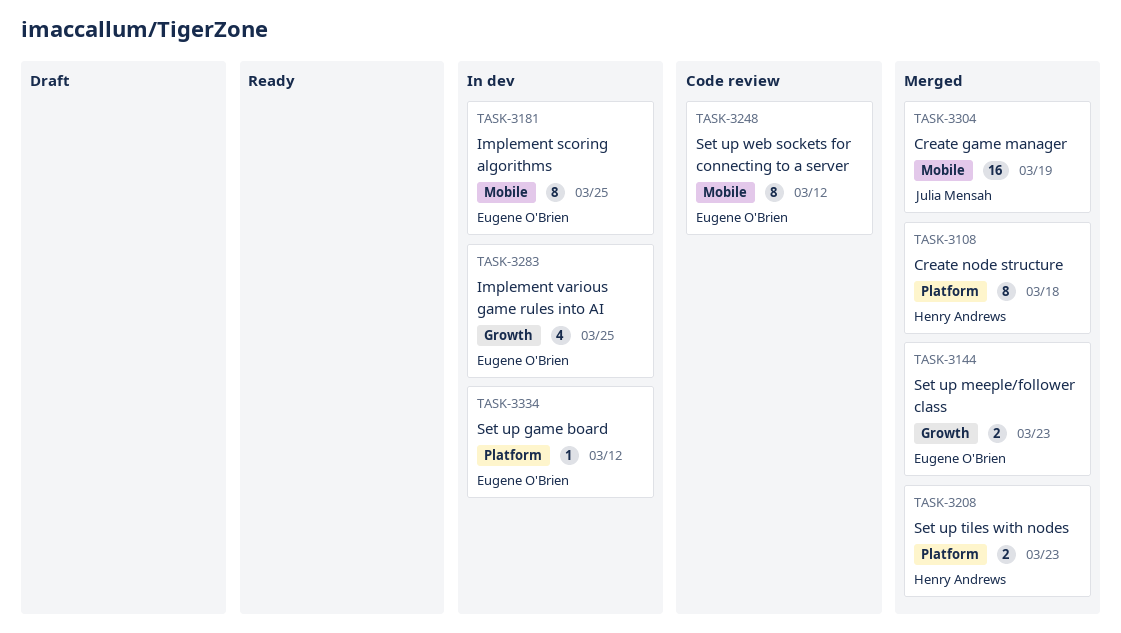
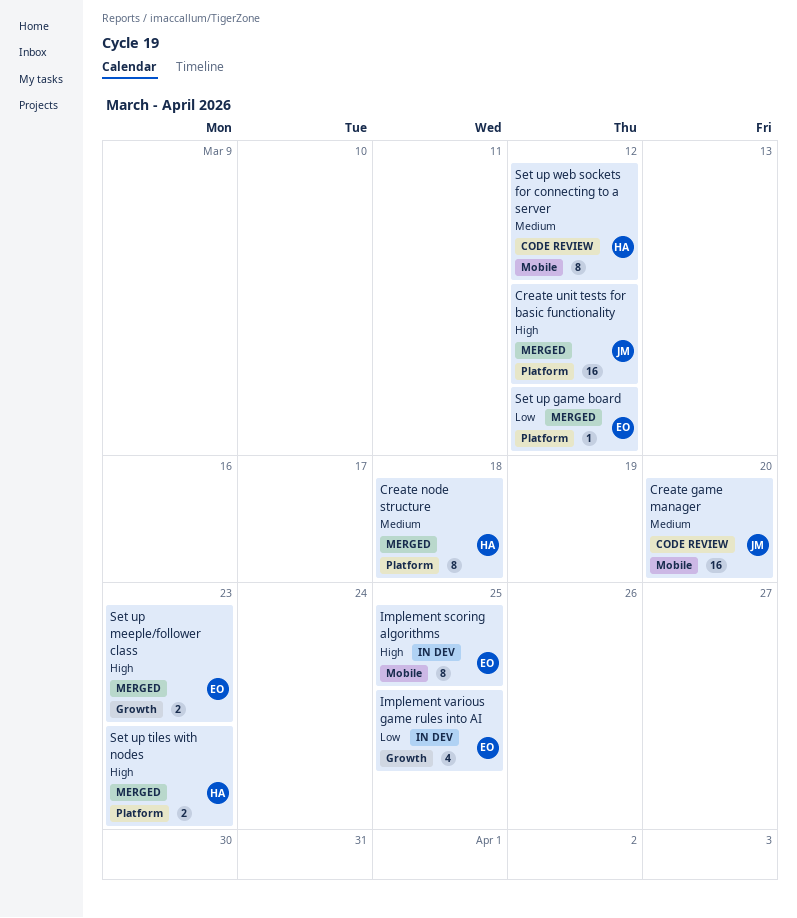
Create game manager, status: Merged -> Code review
Create game manager, due: Mar 19 -> Mar 20
Create unit tests for basic functionality: none -> present
Set up game board, status: In dev -> Merged
Set up web sockets for connecting to a server, owner: Eugene O'Brien -> Henry Andrews

